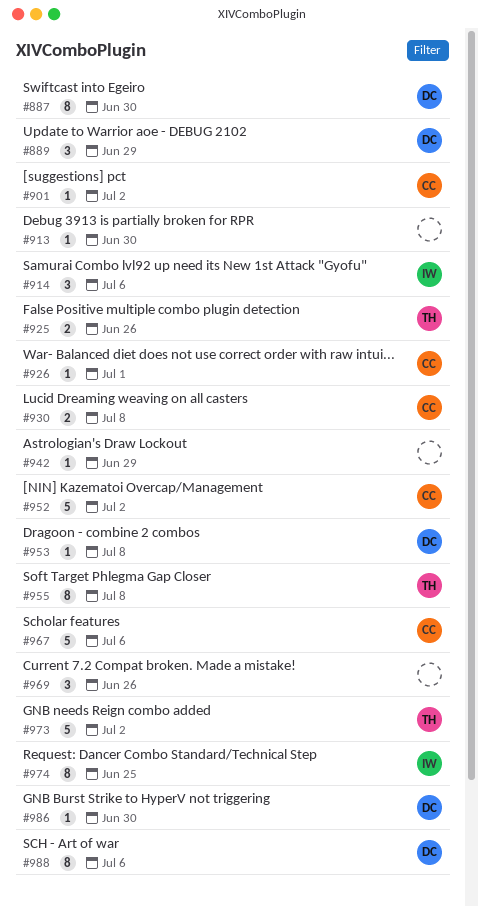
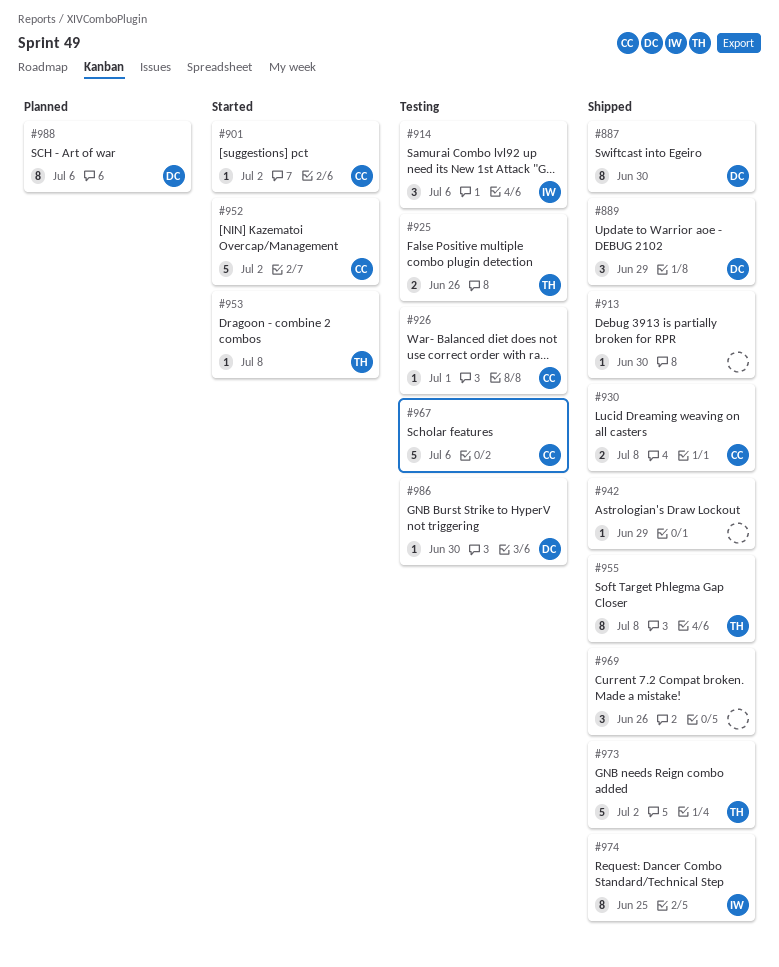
#953, owner: DC -> TH

